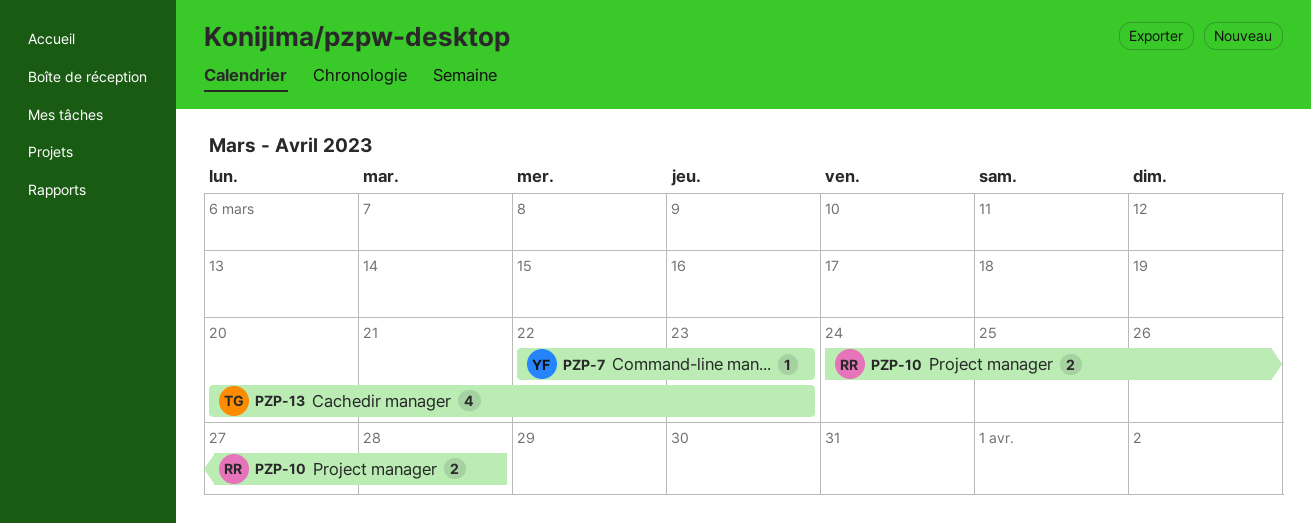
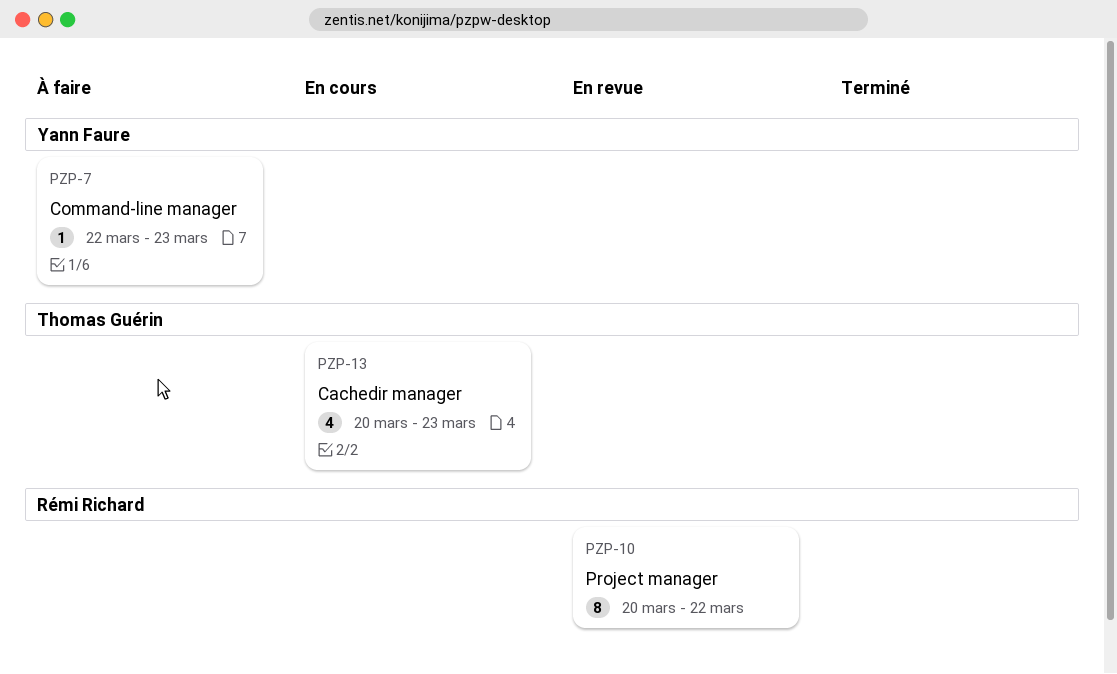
PZP-10, estimate: 2 -> 8
PZP-10, start: Mar 24 -> Mar 20
PZP-10, due: Mar 28 -> Mar 22

